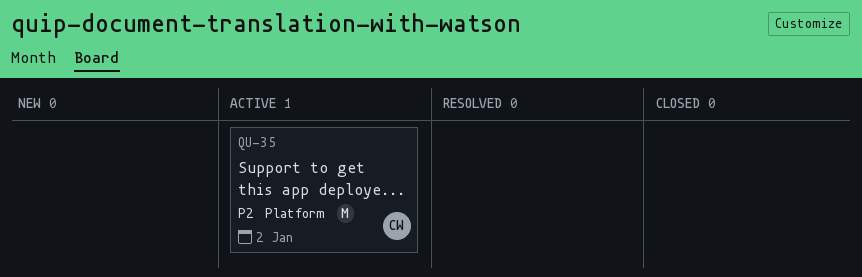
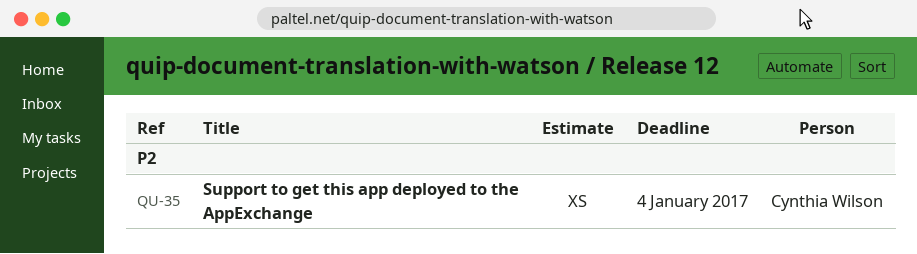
QU-35, estimate: M -> XS
QU-35, due: Jan 2 -> Jan 4

